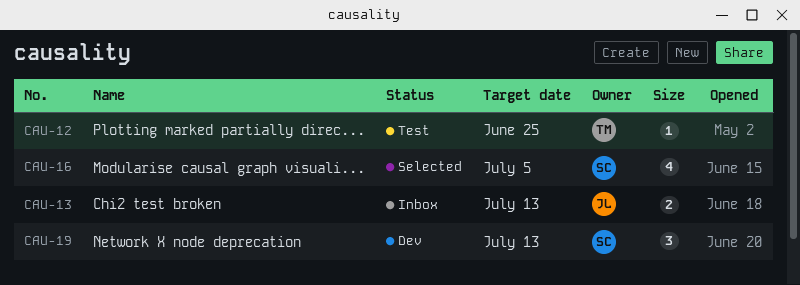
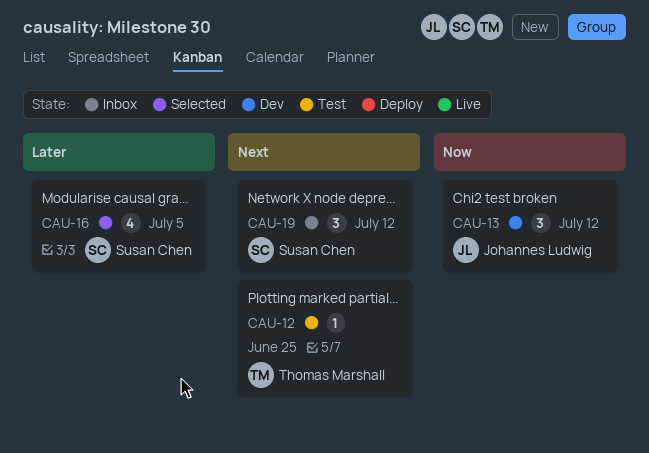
CAU-13, status: Inbox -> Dev
CAU-13, estimate: 2 -> 3
CAU-13, due: Jul 13 -> Jul 12
CAU-19, status: Dev -> Inbox
CAU-19, due: Jul 13 -> Jul 12

